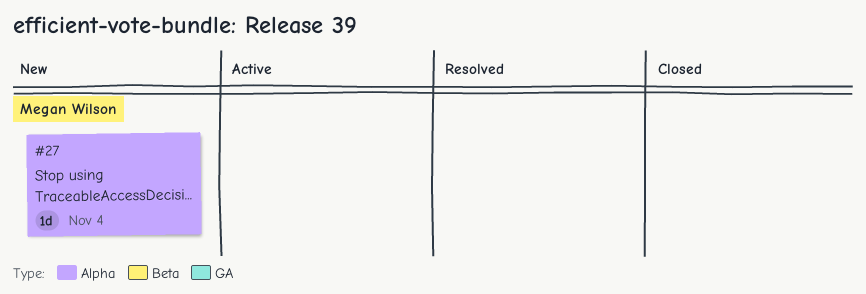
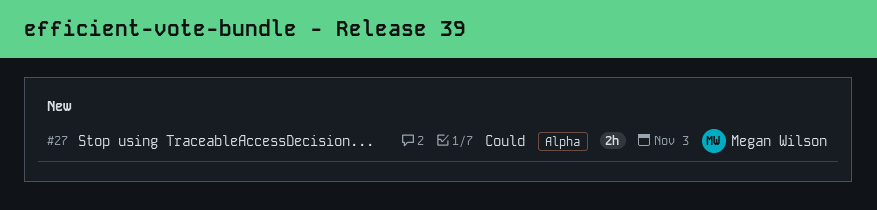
#27, estimate: 1d -> 2h
#27, due: Nov 4 -> Nov 3

